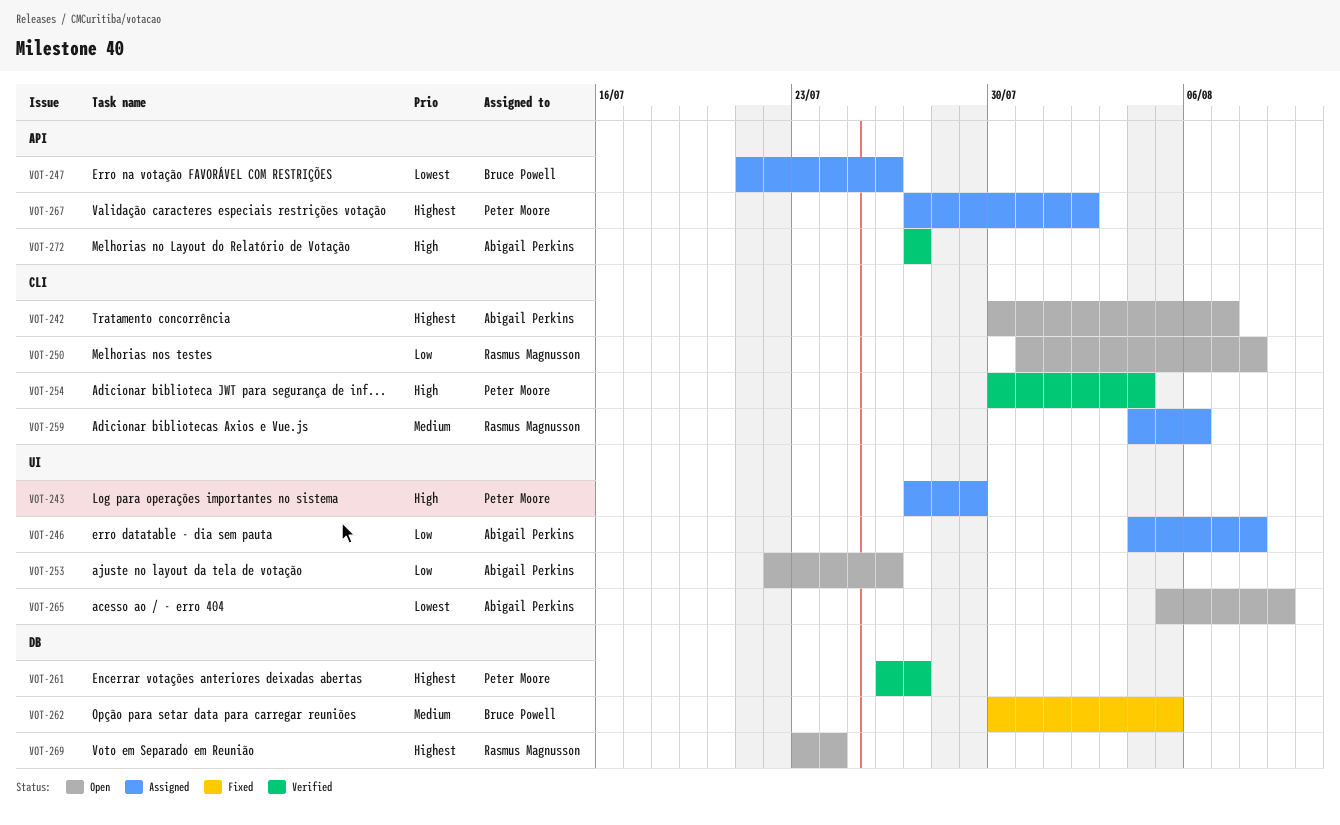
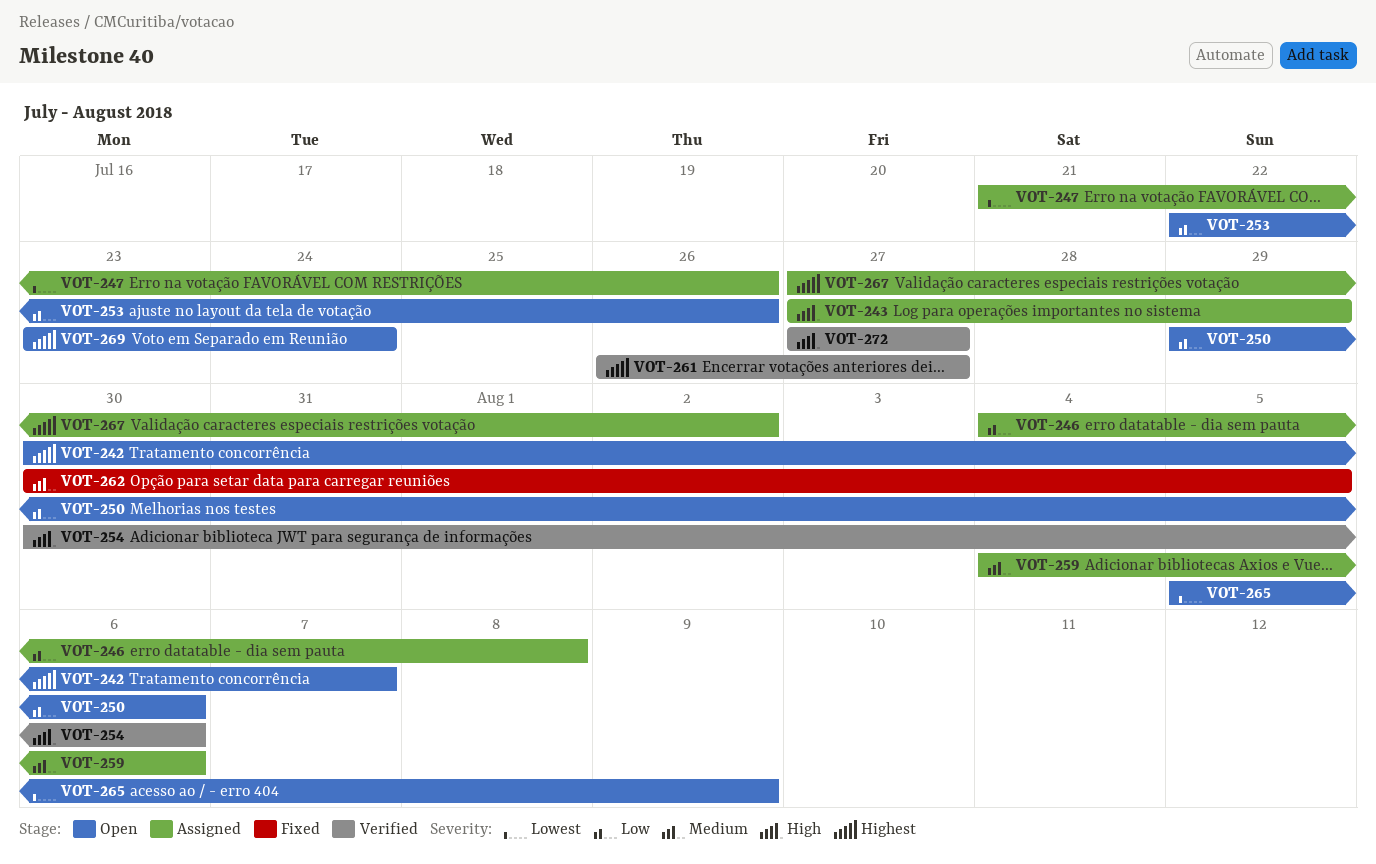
VOT-250, start: Jul 31 -> Jul 29
VOT-250, due: Aug 8 -> Aug 6
VOT-254, due: Aug 4 -> Aug 6

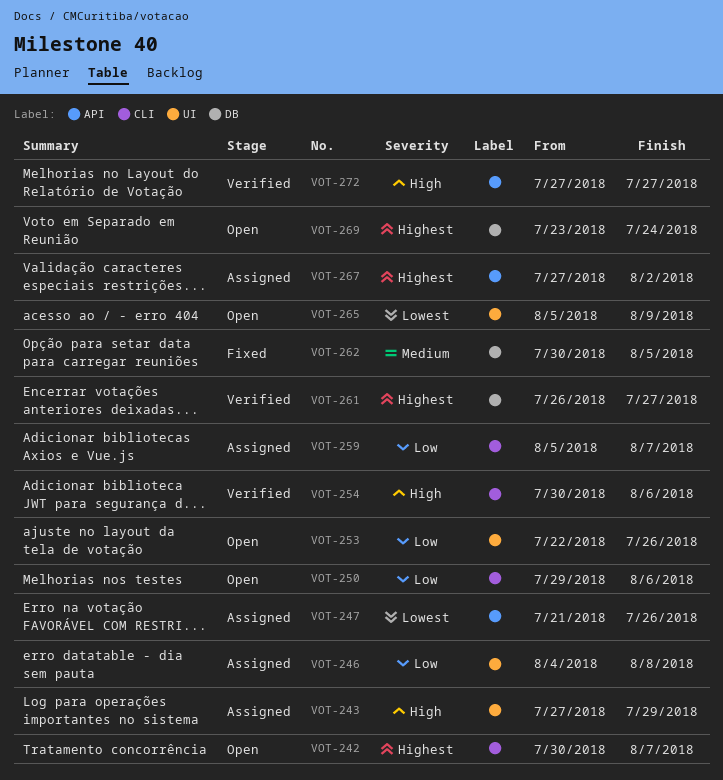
VOT-259, priority: Medium -> Low
VOT-259, start: Aug 4 -> Aug 5
VOT-259, due: Aug 6 -> Aug 7

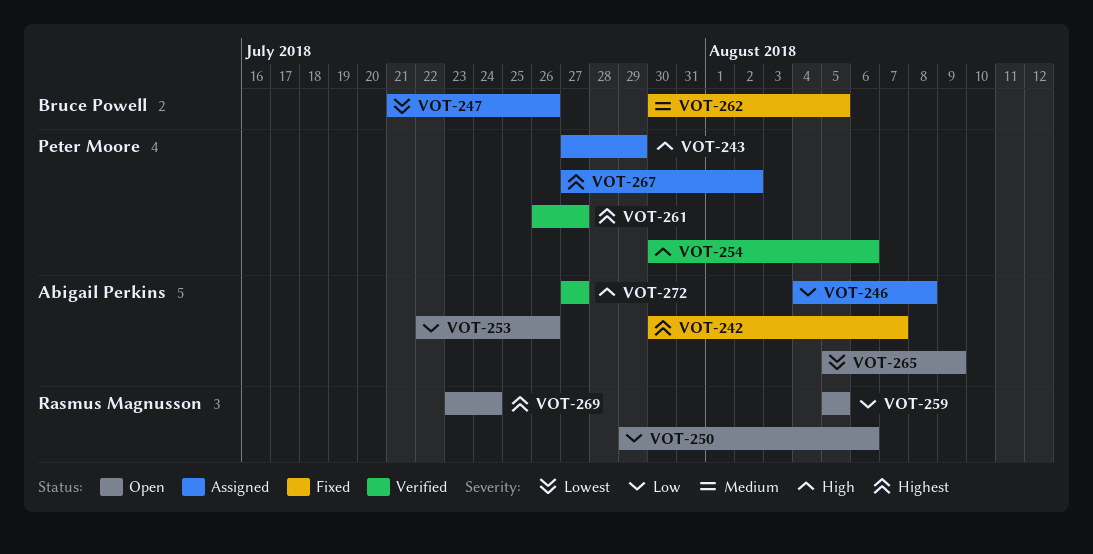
VOT-242, status: Open -> Fixed
VOT-259, status: Assigned -> Open
VOT-259, due: Aug 7 -> Aug 5

